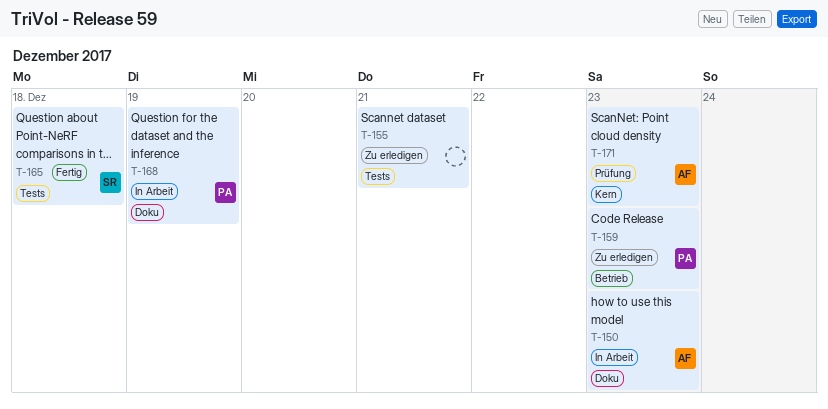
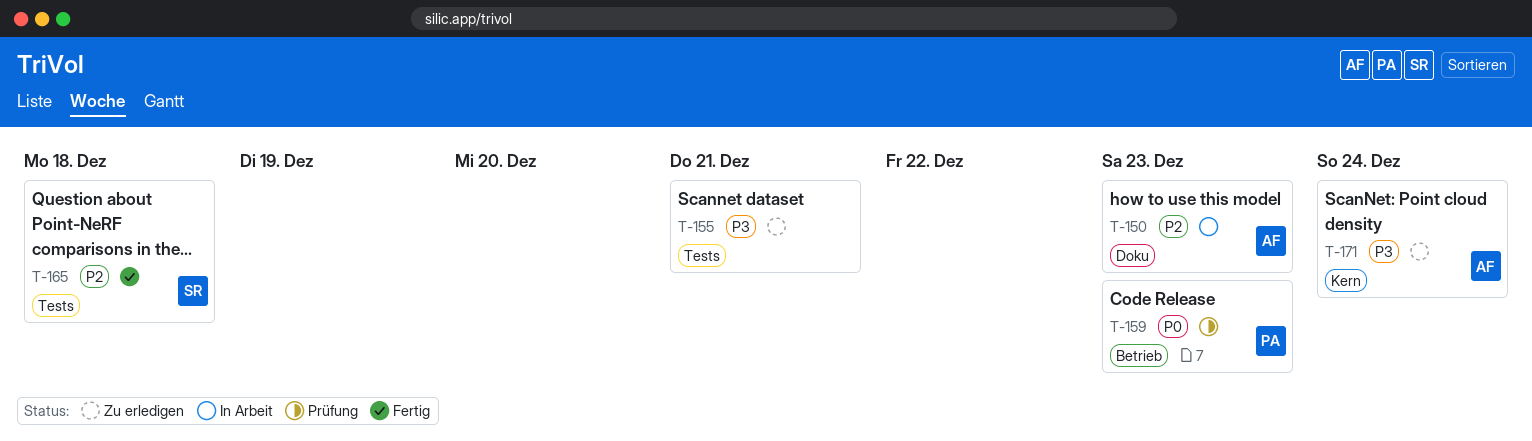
T-159, status: Zu erledigen -> Prüfung
T-168: present -> none
T-171, status: Prüfung -> Zu erledigen
T-171, due: Dec 23 -> Dec 24

